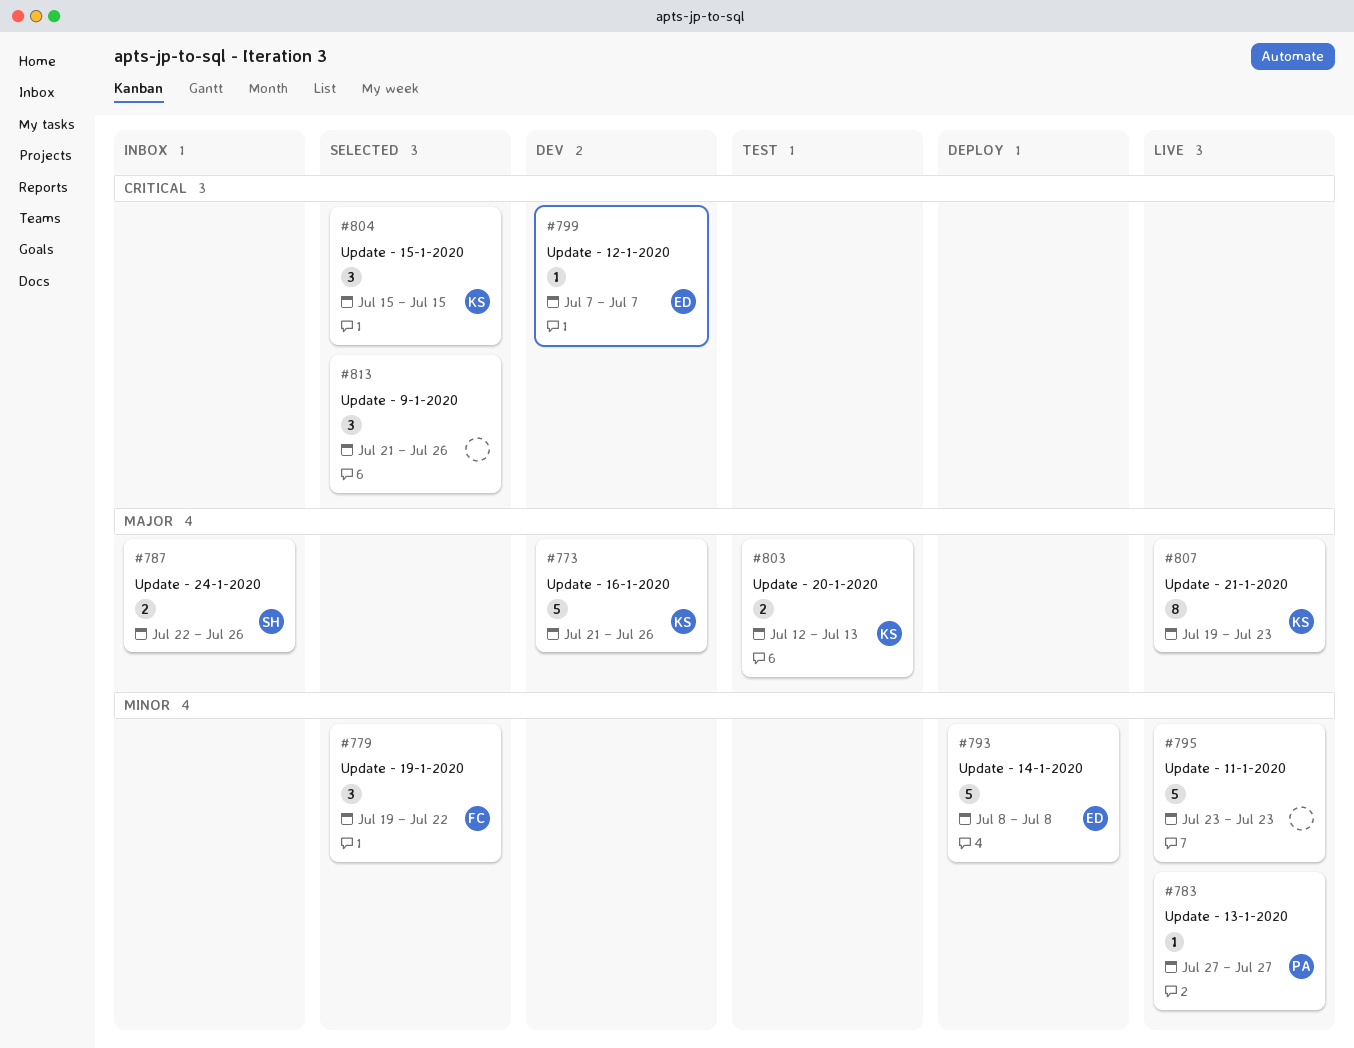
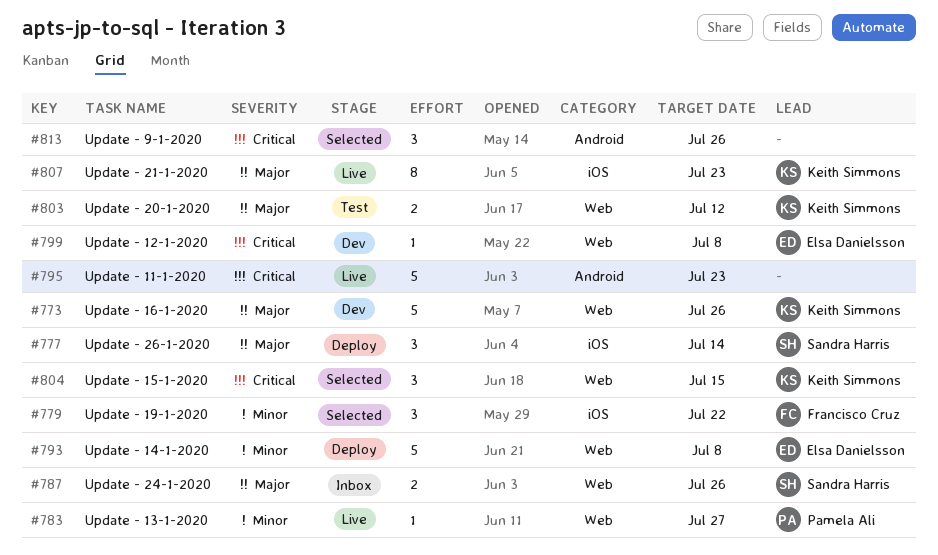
#777: none -> present
#795, priority: Minor -> Critical
#799, due: Jul 7 -> Jul 8
#803, due: Jul 13 -> Jul 12

